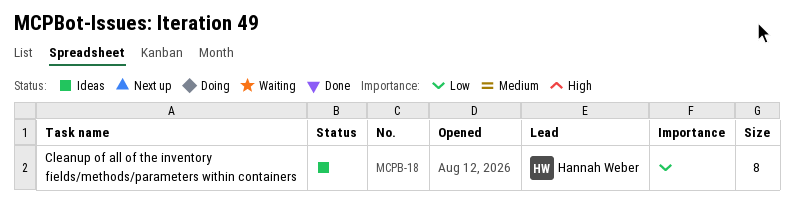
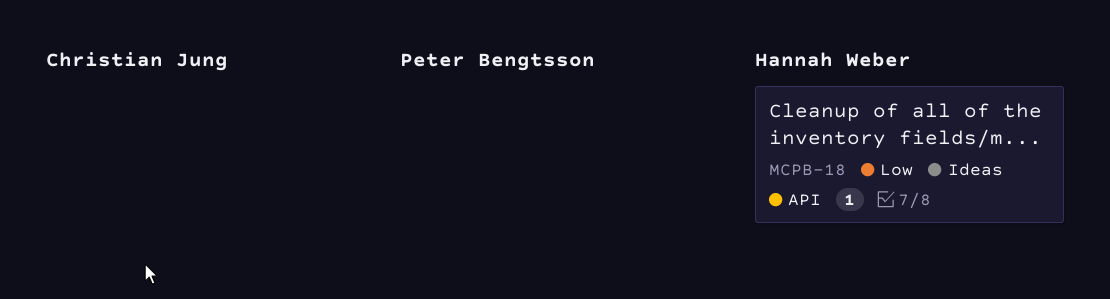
MCPB-18, estimate: 8 -> 1

